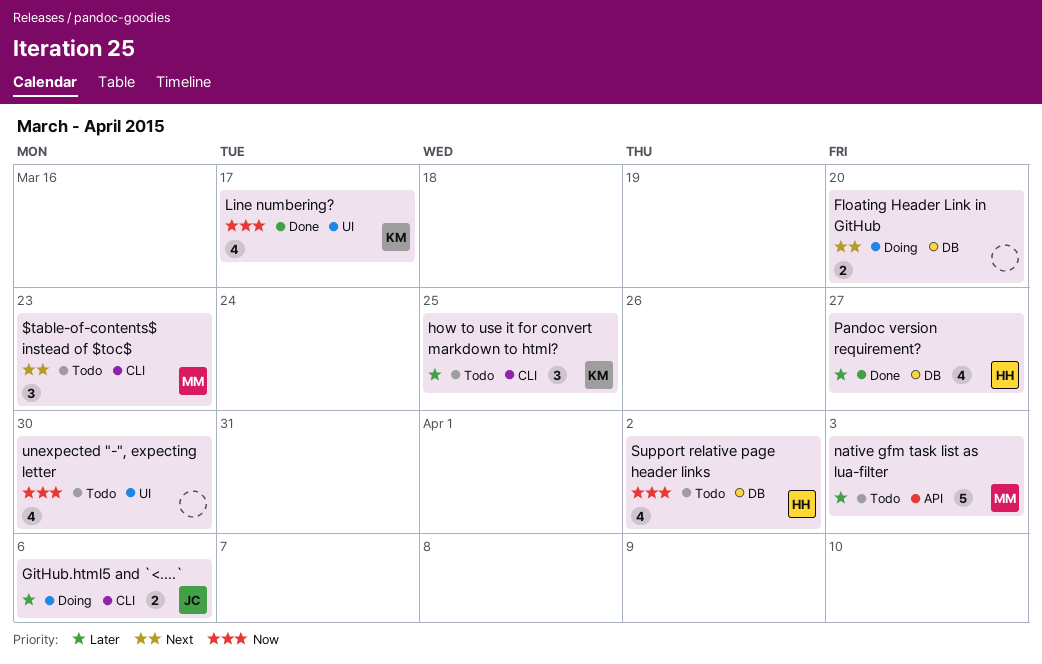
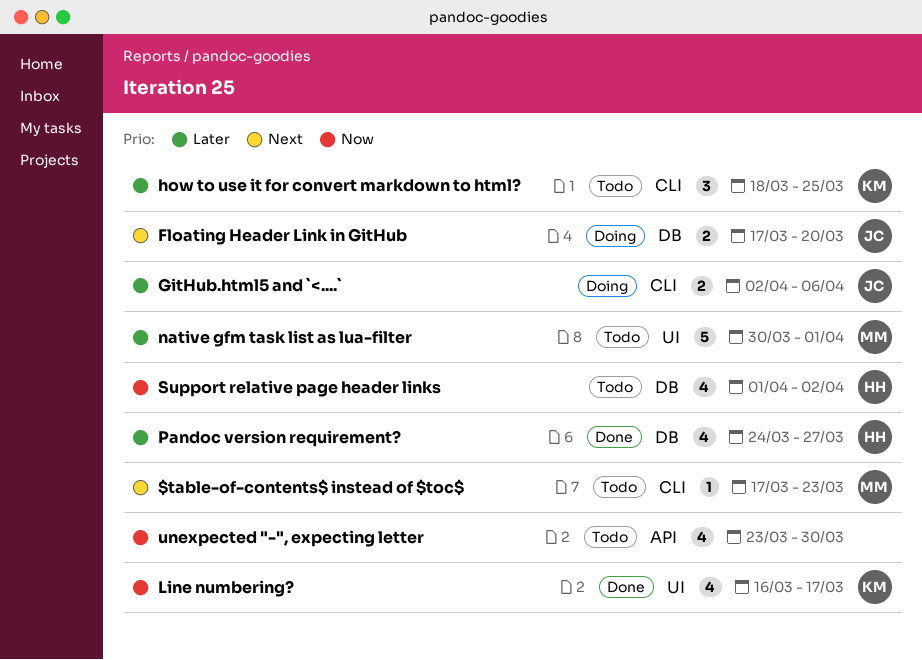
$table-of-contents$ instead of $toc$, estimate: 3 -> 1
Floating Header Link in GitHub, owner: none -> JC
native gfm task list as lua-filter, label: API -> UI
native gfm task list as lua-filter, due: Apr 3 -> Apr 1
unexpected "-", expecting letter, label: UI -> API

